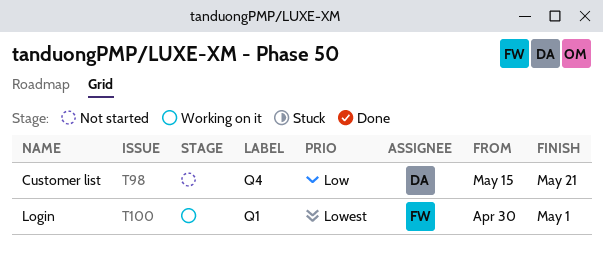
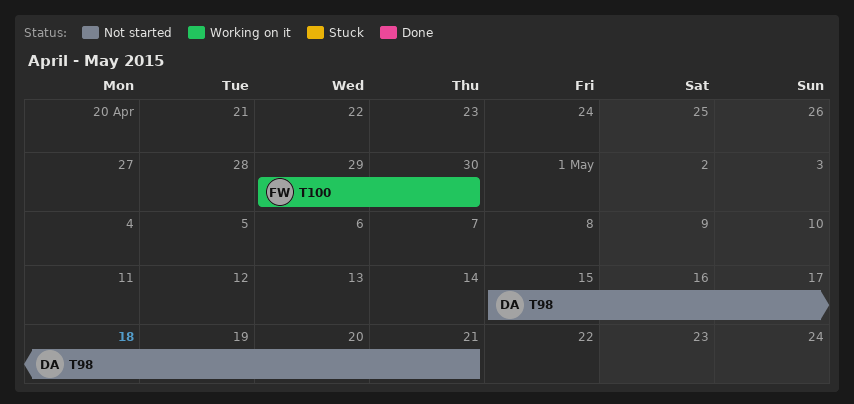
T100, start: Apr 30 -> Apr 29
T100, due: May 1 -> Apr 30

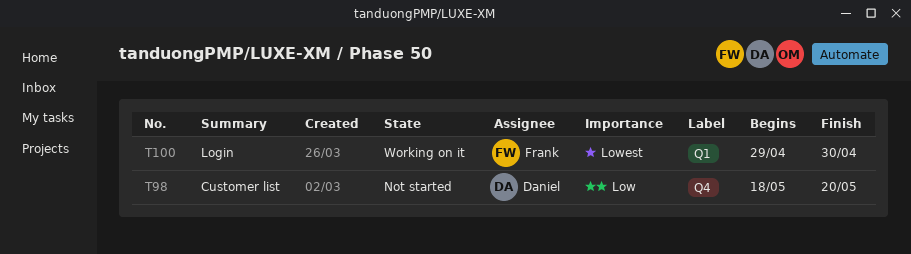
T98, start: May 15 -> May 18
T98, due: May 21 -> May 20

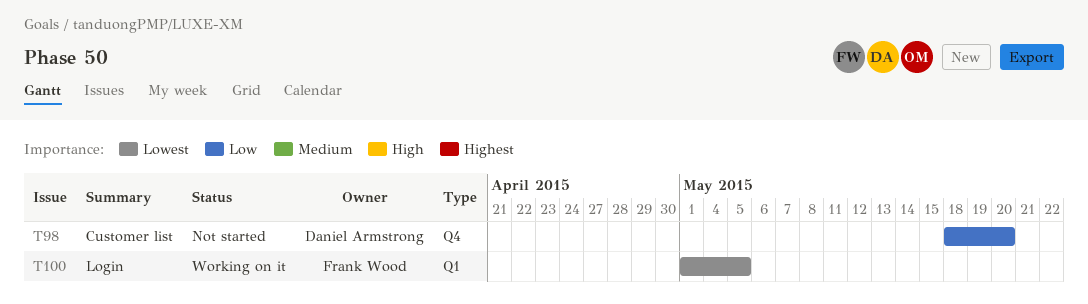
T100, start: Apr 29 -> May 1
T100, due: Apr 30 -> May 5

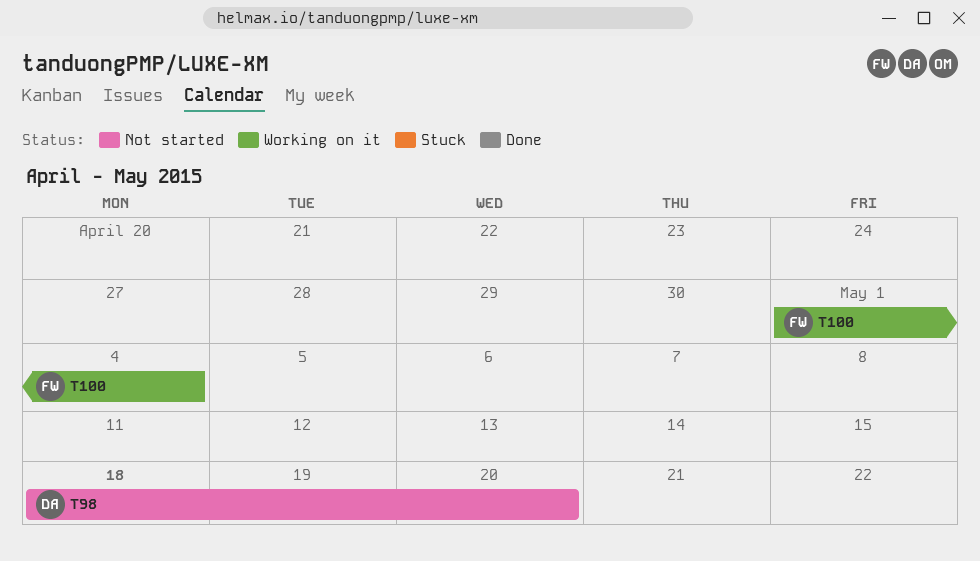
T100, due: May 5 -> May 4

